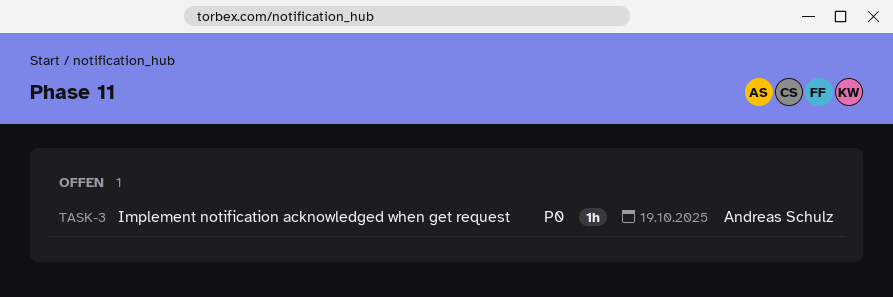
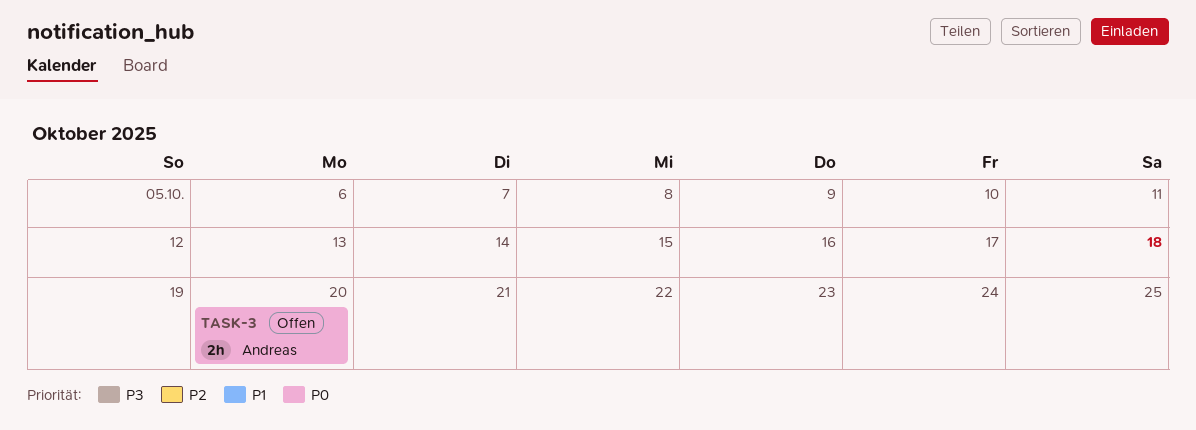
TASK-3, estimate: 1h -> 2h
TASK-3, due: Oct 19 -> Oct 20

